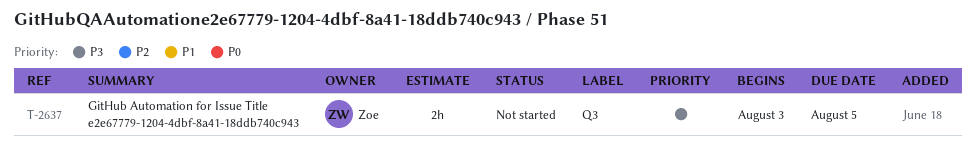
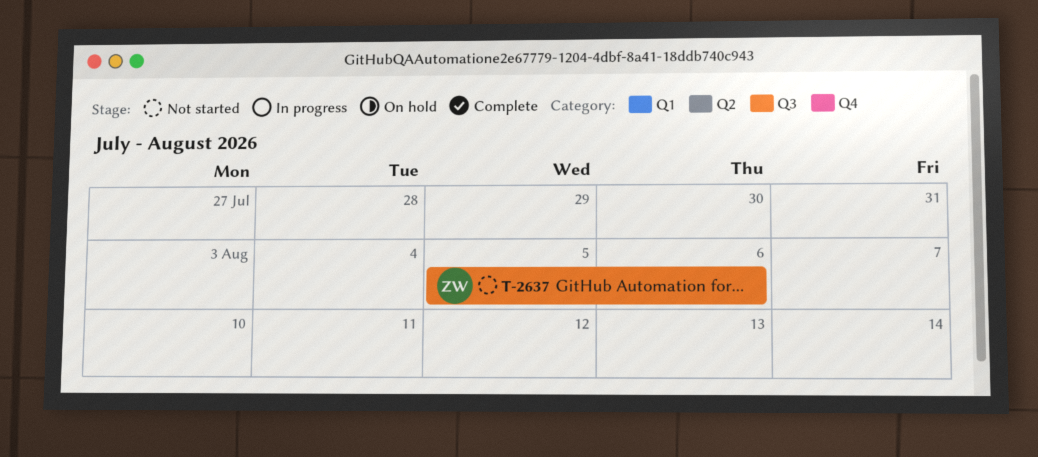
T-2637, start: Aug 3 -> Aug 5
T-2637, due: Aug 5 -> Aug 6

